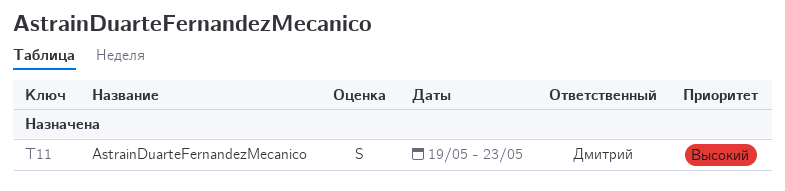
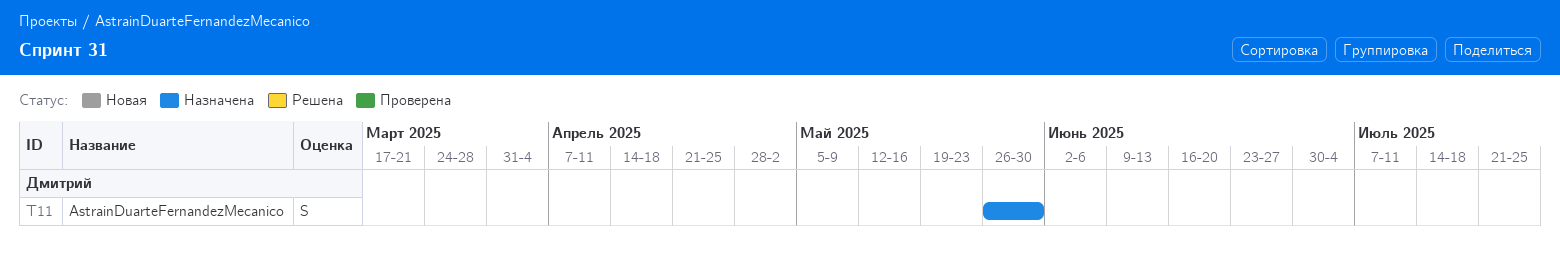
T11, start: May 19 -> May 26
T11, due: May 23 -> May 30

